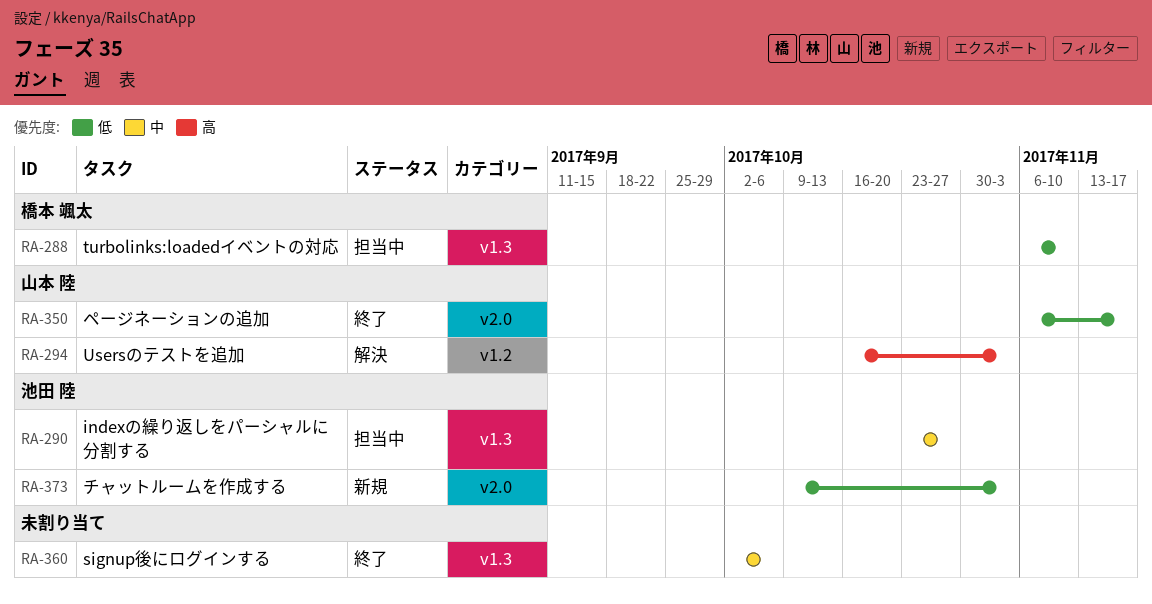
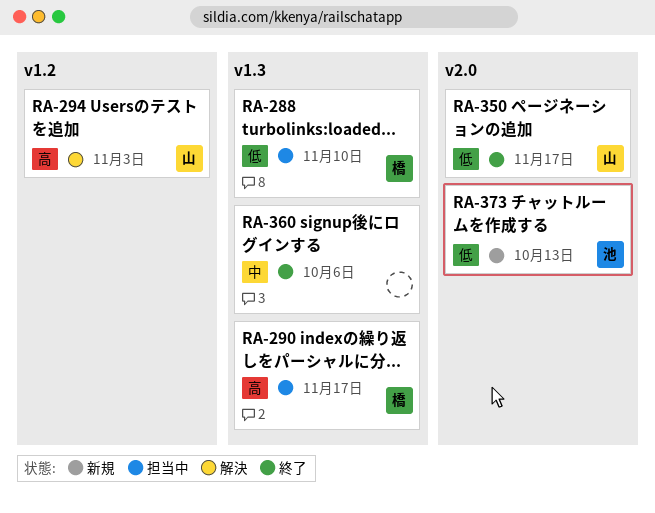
RA-290, owner: 池田 陸 -> 橋本 颯太
RA-290, priority: 中 -> 高
RA-290, due: Oct 27 -> Nov 17
RA-373, due: Nov 3 -> Oct 13

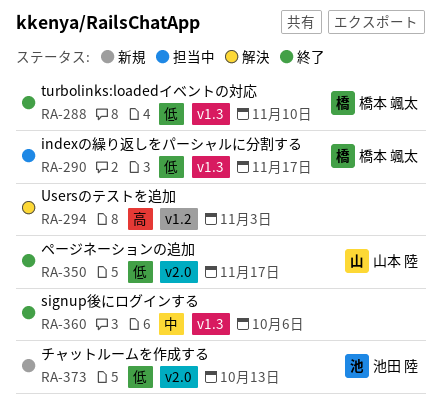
RA-288, status: 担当中 -> 終了
RA-290, priority: 高 -> 低
RA-294, owner: 山本 陸 -> none

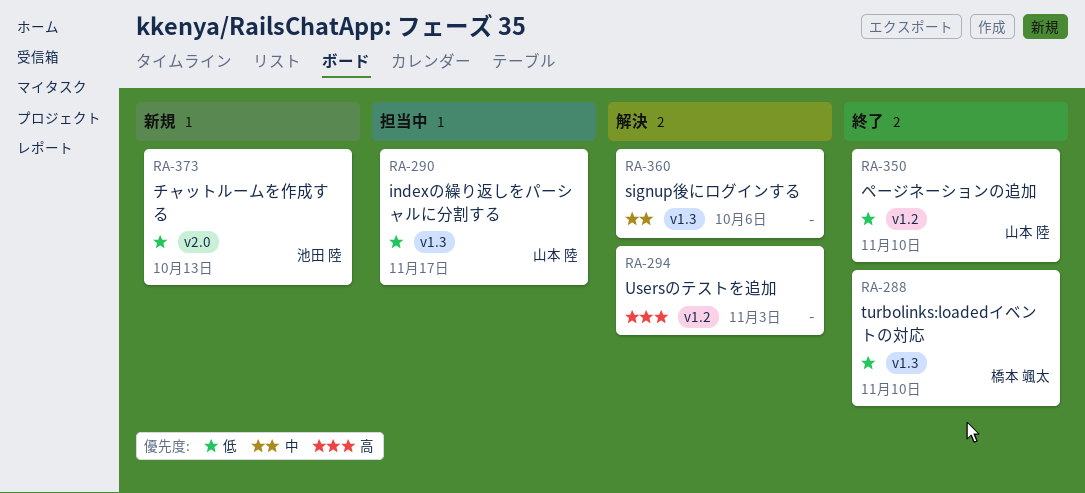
RA-290, owner: 橋本 颯太 -> 山本 陸
RA-350, label: v2.0 -> v1.2
RA-350, due: Nov 17 -> Nov 10
RA-360, status: 終了 -> 解決

